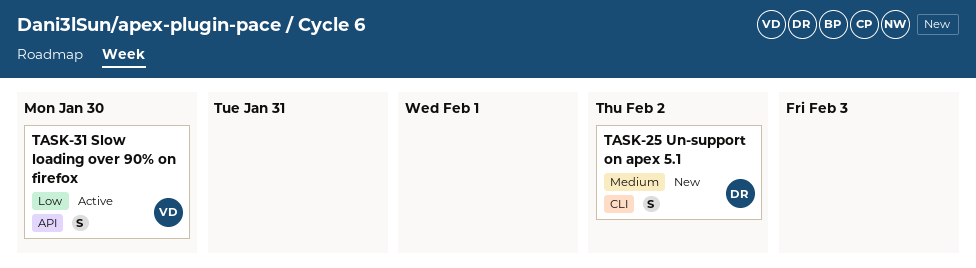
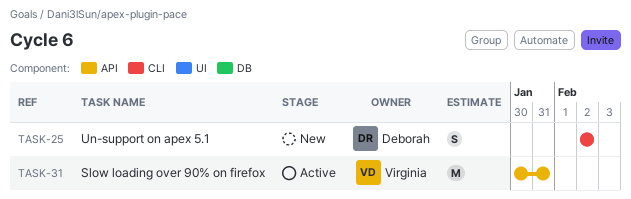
TASK-31, estimate: S -> M
TASK-31, due: Jan 30 -> Jan 31

